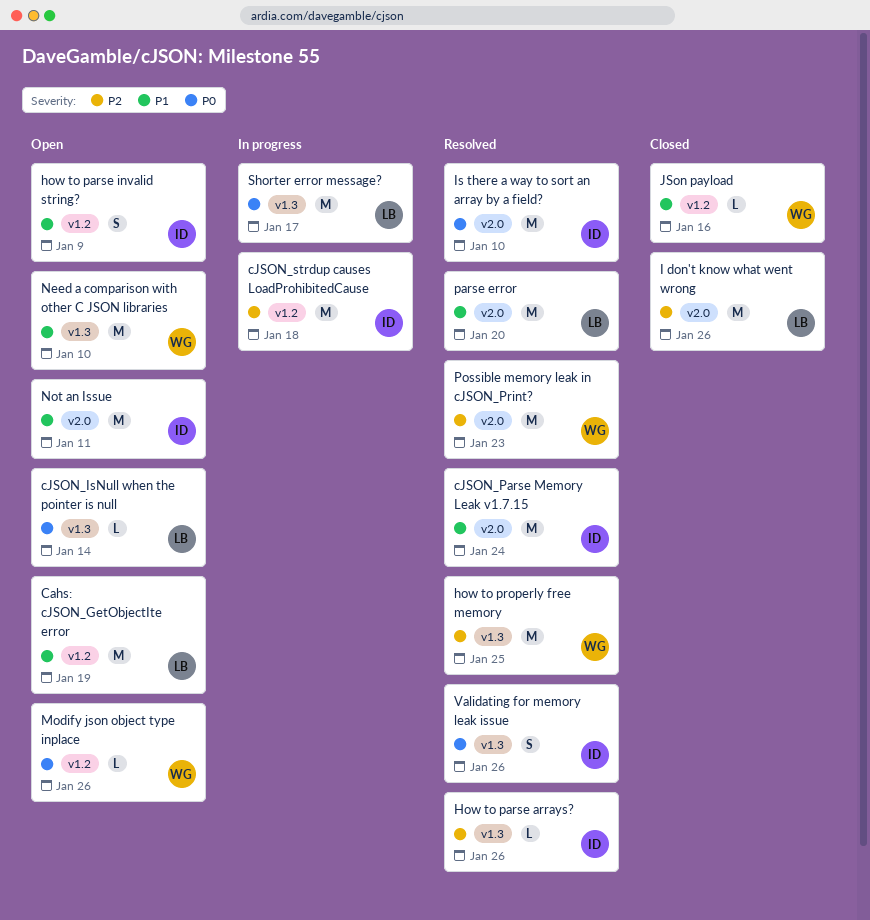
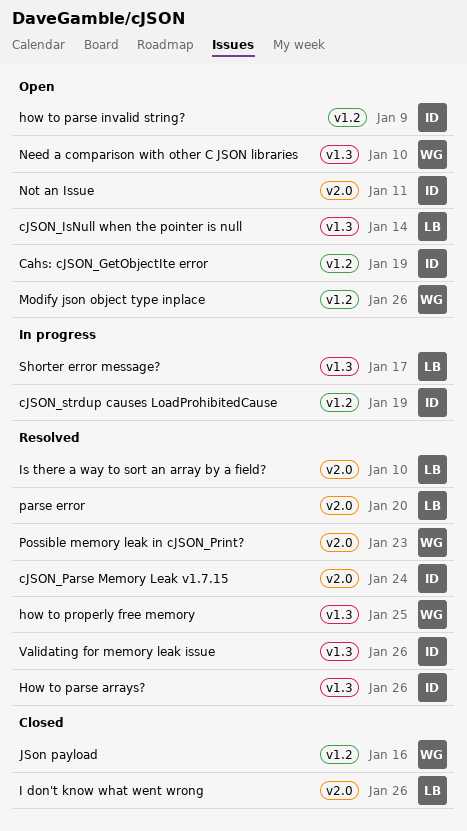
Cahs: cJSON_GetObjectIte error, owner: LB -> ID
cJSON_strdup causes LoadProhibitedCause, due: Jan 18 -> Jan 19
Is there a way to sort an array by a field?, owner: ID -> LB

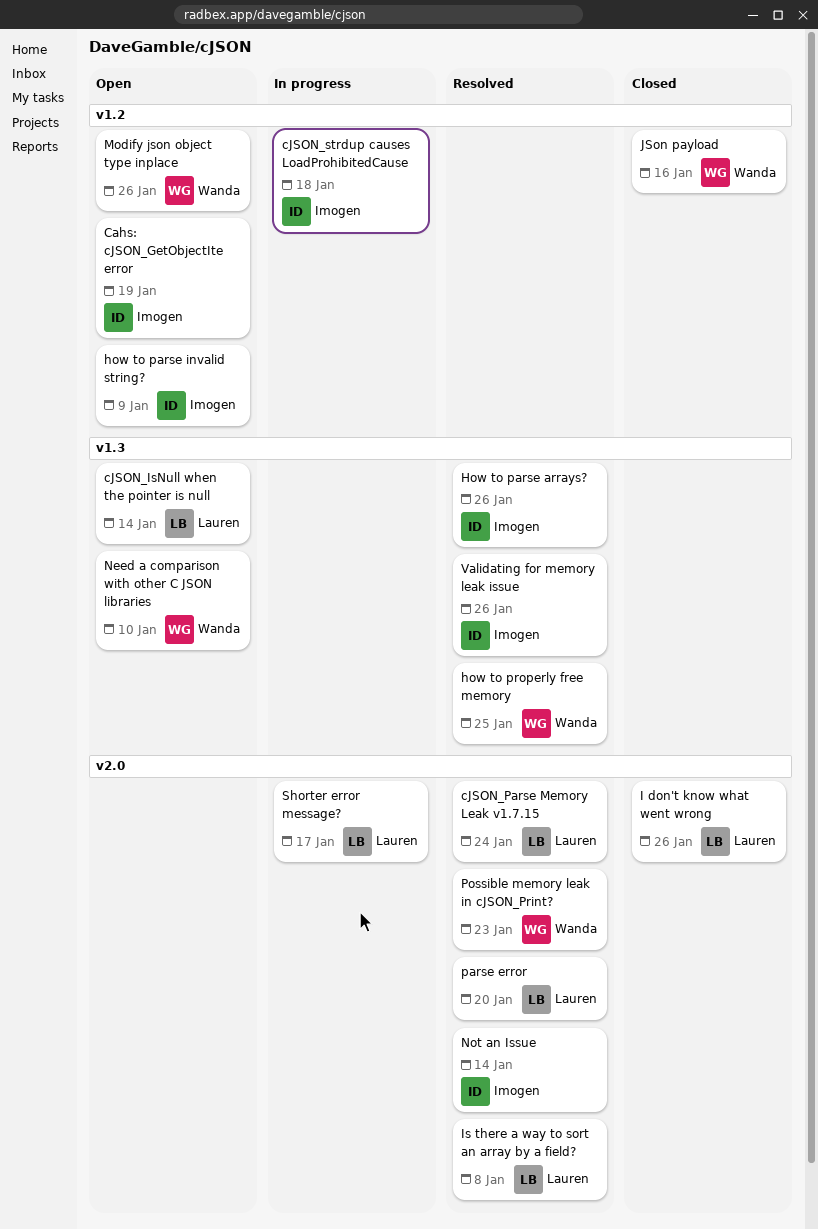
cJSON_Parse Memory Leak v1.7.15, owner: Imogen -> Lauren
cJSON_strdup causes LoadProhibitedCause, due: Jan 19 -> Jan 18
Is there a way to sort an array by a field?, due: Jan 10 -> Jan 8
Not an Issue, status: Open -> Resolved
Not an Issue, due: Jan 11 -> Jan 14
Shorter error message?, label: v1.3 -> v2.0

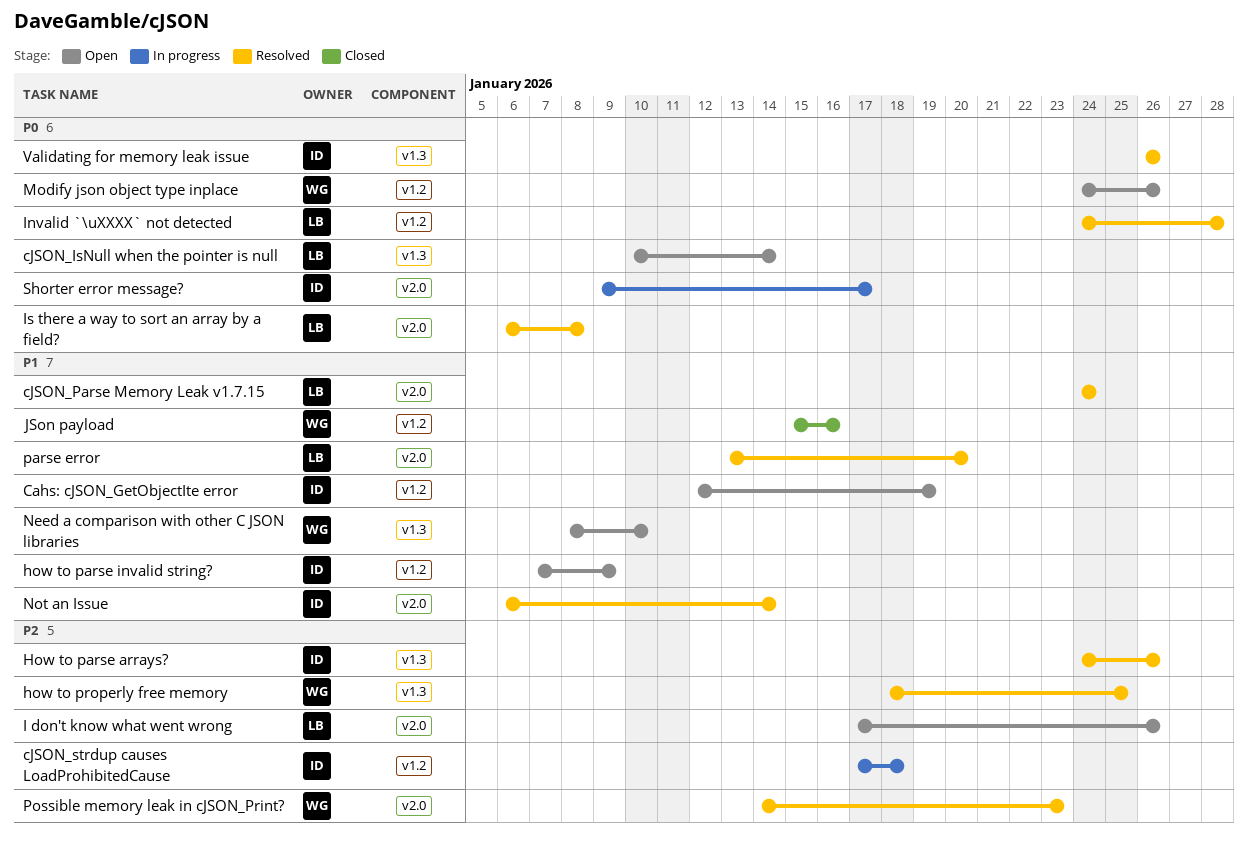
I don't know what went wrong, status: Closed -> Open
Invalid `\uXXXX` not detected: none -> present
Shorter error message?, owner: Lauren -> Imogen

